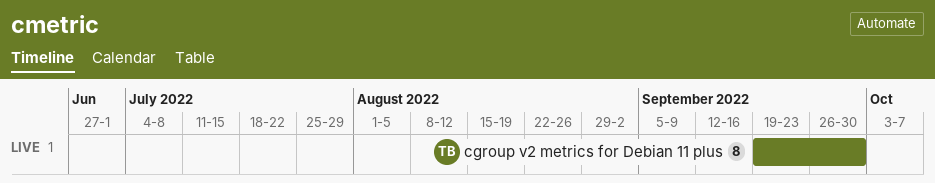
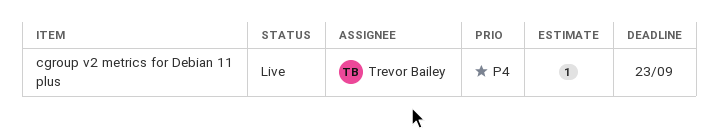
cgroup v2 metrics for Debian 11 plus, estimate: 8 -> 1
cgroup v2 metrics for Debian 11 plus, due: Sep 30 -> Sep 23

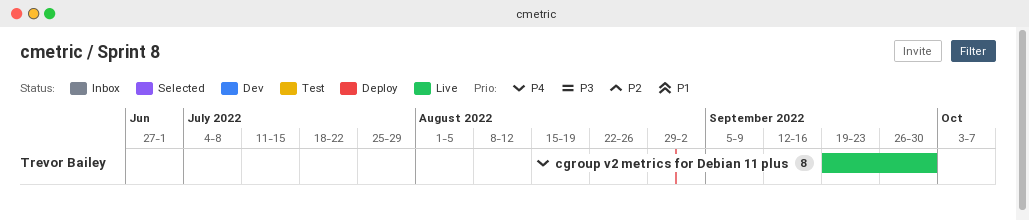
cgroup v2 metrics for Debian 11 plus, estimate: 1 -> 8
cgroup v2 metrics for Debian 11 plus, due: Sep 23 -> Sep 30

